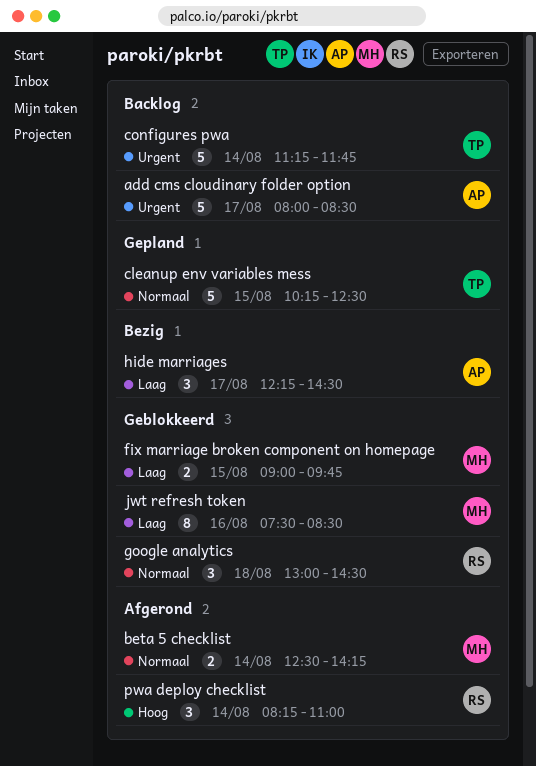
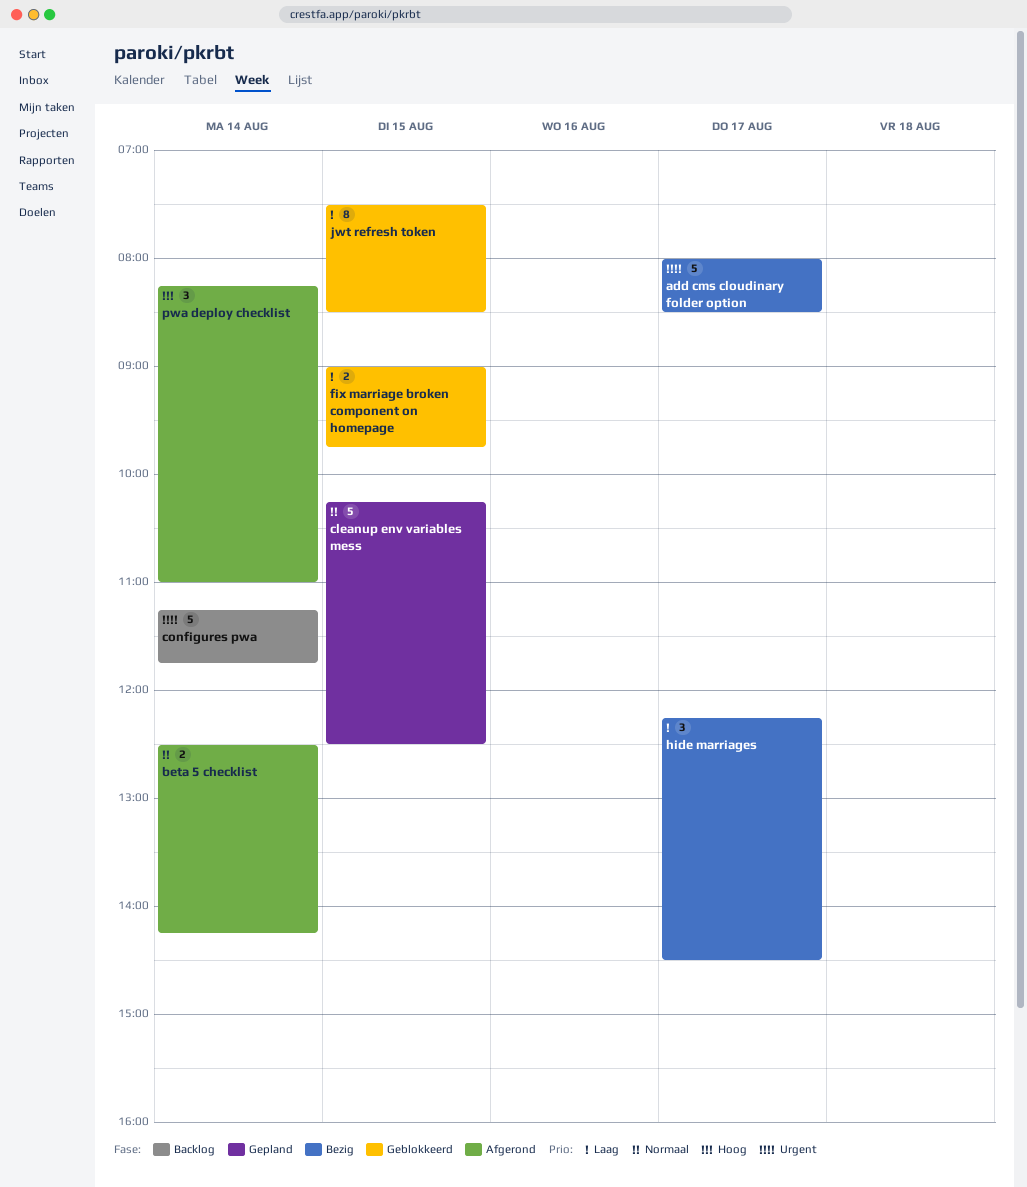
add cms cloudinary folder option, status: Backlog -> Bezig
google analytics: present -> none
jwt refresh token, day: Aug 16 -> Aug 15

